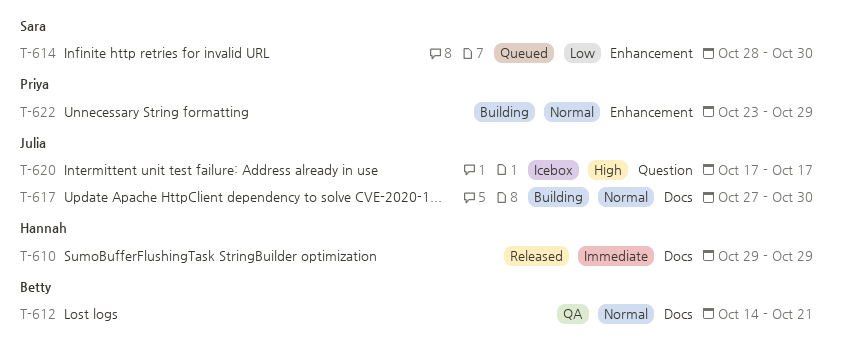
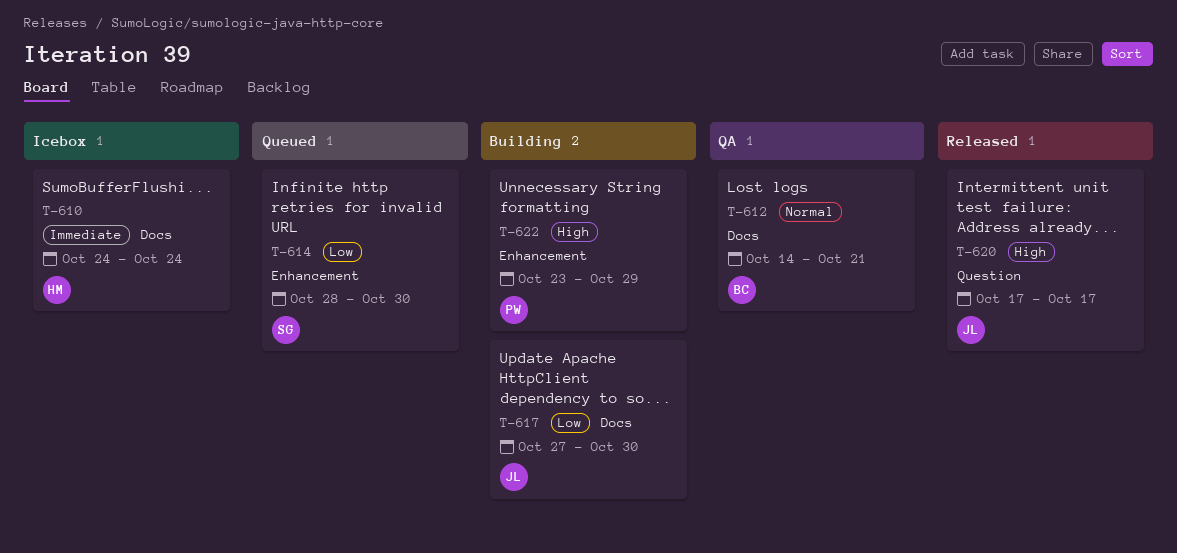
T-610, status: Released -> Icebox
T-610, start: Oct 29 -> Oct 24
T-610, due: Oct 29 -> Oct 24
T-617, priority: Normal -> Low
T-620, status: Icebox -> Released
T-622, priority: Normal -> High

